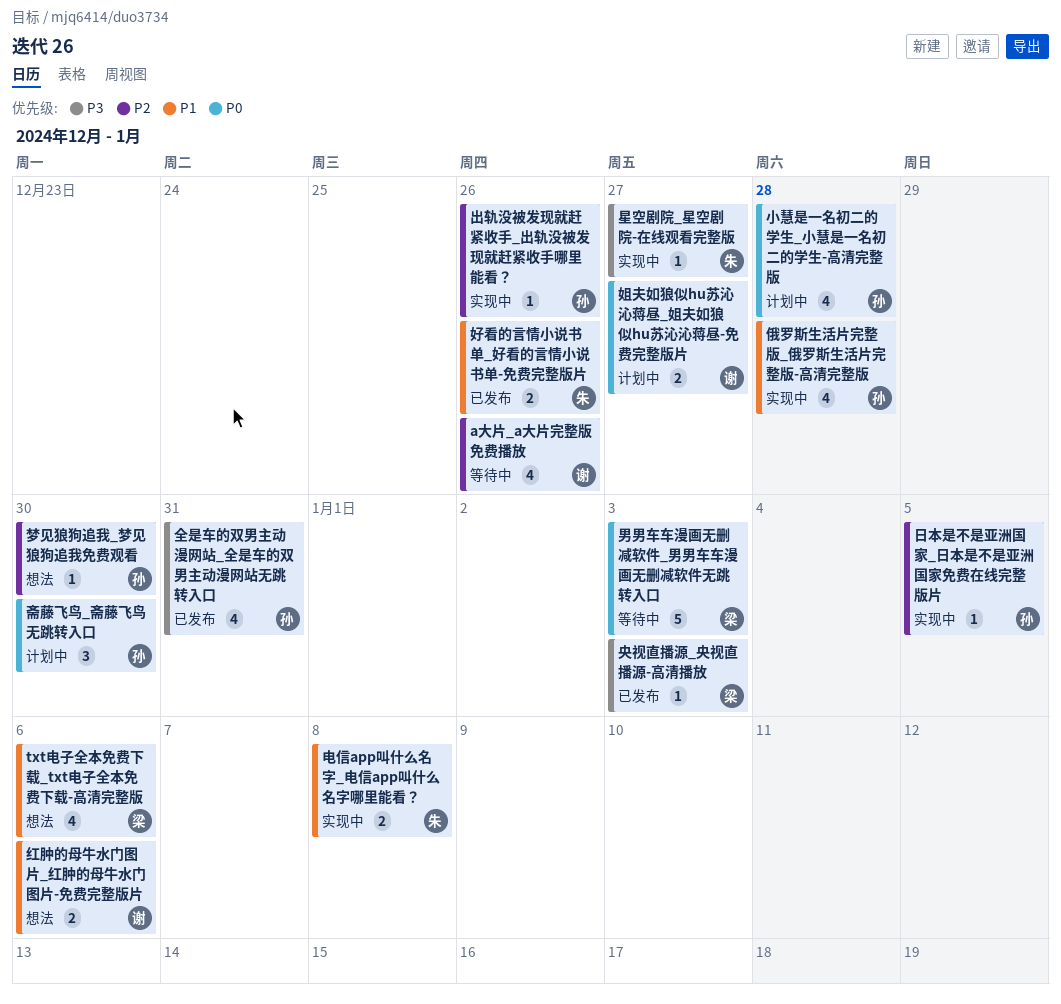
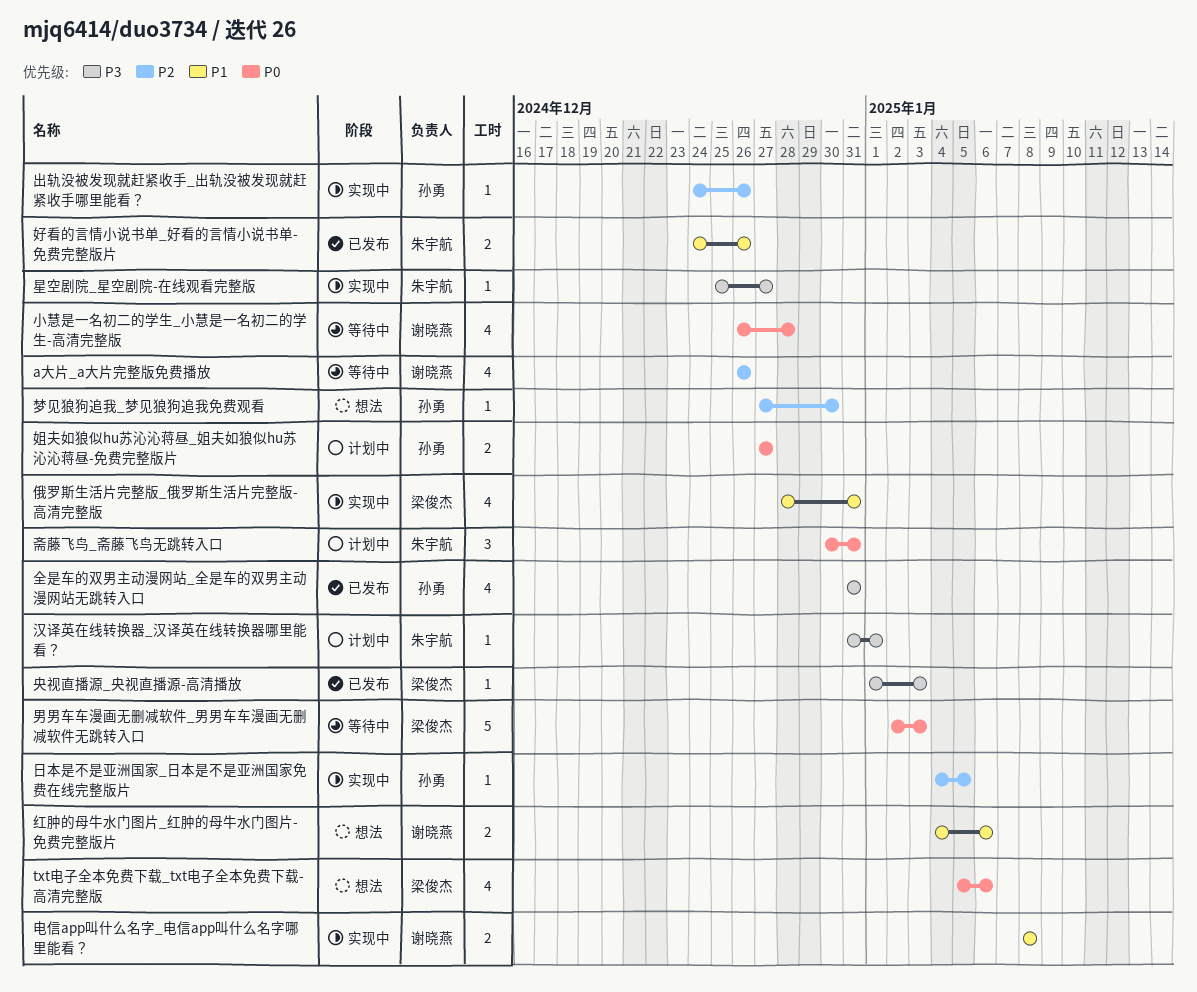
txt电子全本免费下载_txt电子全本免费下载-高清完整版, priority: P1 -> P0
俄罗斯生活片完整版_俄罗斯生活片完整版-高清完整版, owner: 孙勇 -> 梁俊杰
俄罗斯生活片完整版_俄罗斯生活片完整版-高清完整版, due: Dec 28 -> Dec 31
姐夫如狼似hu苏沁沁蒋昼_姐夫如狼似hu苏沁沁蒋昼-免费完整版片, owner: 谢晓燕 -> 孙勇
小慧是一名初二的学生_小慧是一名初二的学生-高清完整版, status: 计划中 -> 等待中
小慧是一名初二的学生_小慧是一名初二的学生-高清完整版, owner: 孙勇 -> 谢晓燕
斋藤飞鸟_斋藤飞鸟无跳转入口, owner: 孙勇 -> 朱宇航
斋藤飞鸟_斋藤飞鸟无跳转入口, due: Dec 30 -> Dec 31
汉译英在线转换器_汉译英在线转换器哪里能看？: none -> present
电信app叫什么名字_电信app叫什么名字哪里能看？, owner: 朱宇航 -> 谢晓燕

